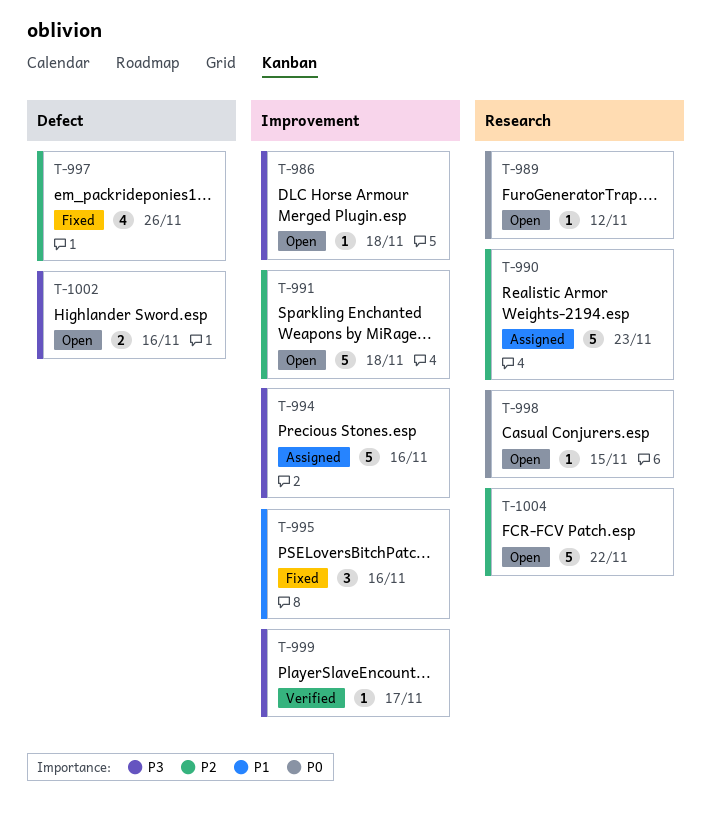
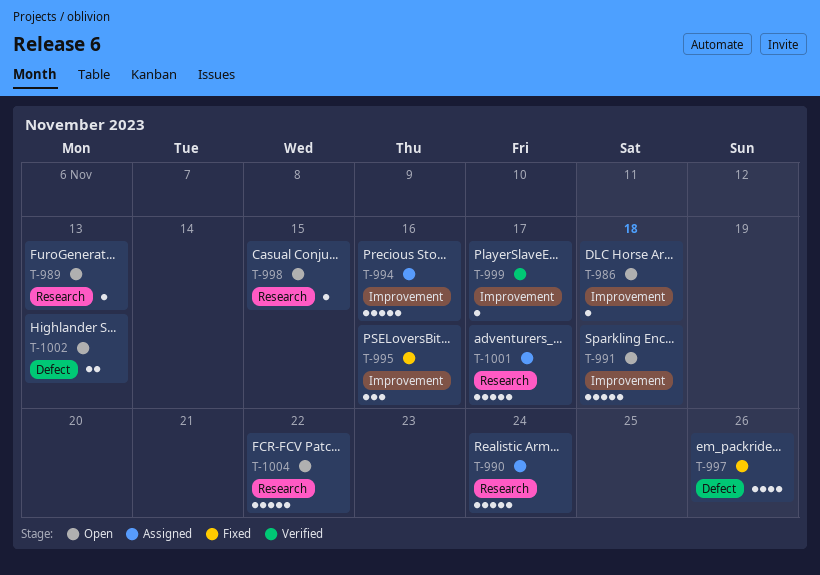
T-989, due: Nov 12 -> Nov 13
T-990, due: Nov 23 -> Nov 24
T-1001: none -> present
T-1002, due: Nov 16 -> Nov 13

